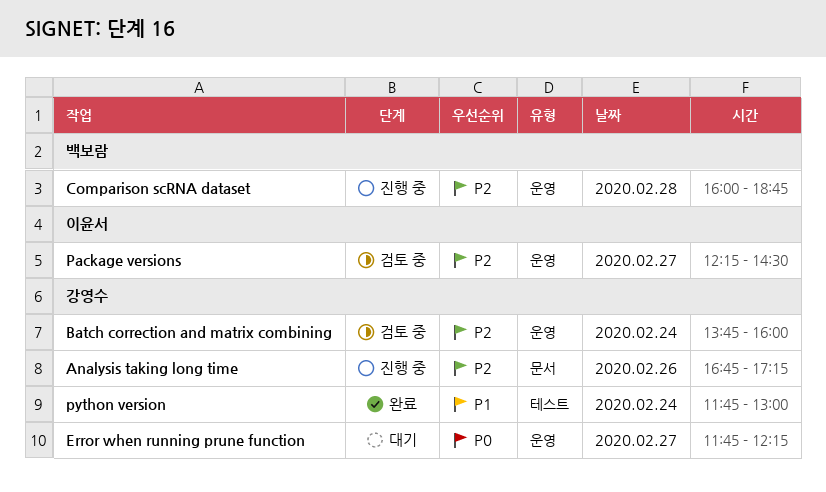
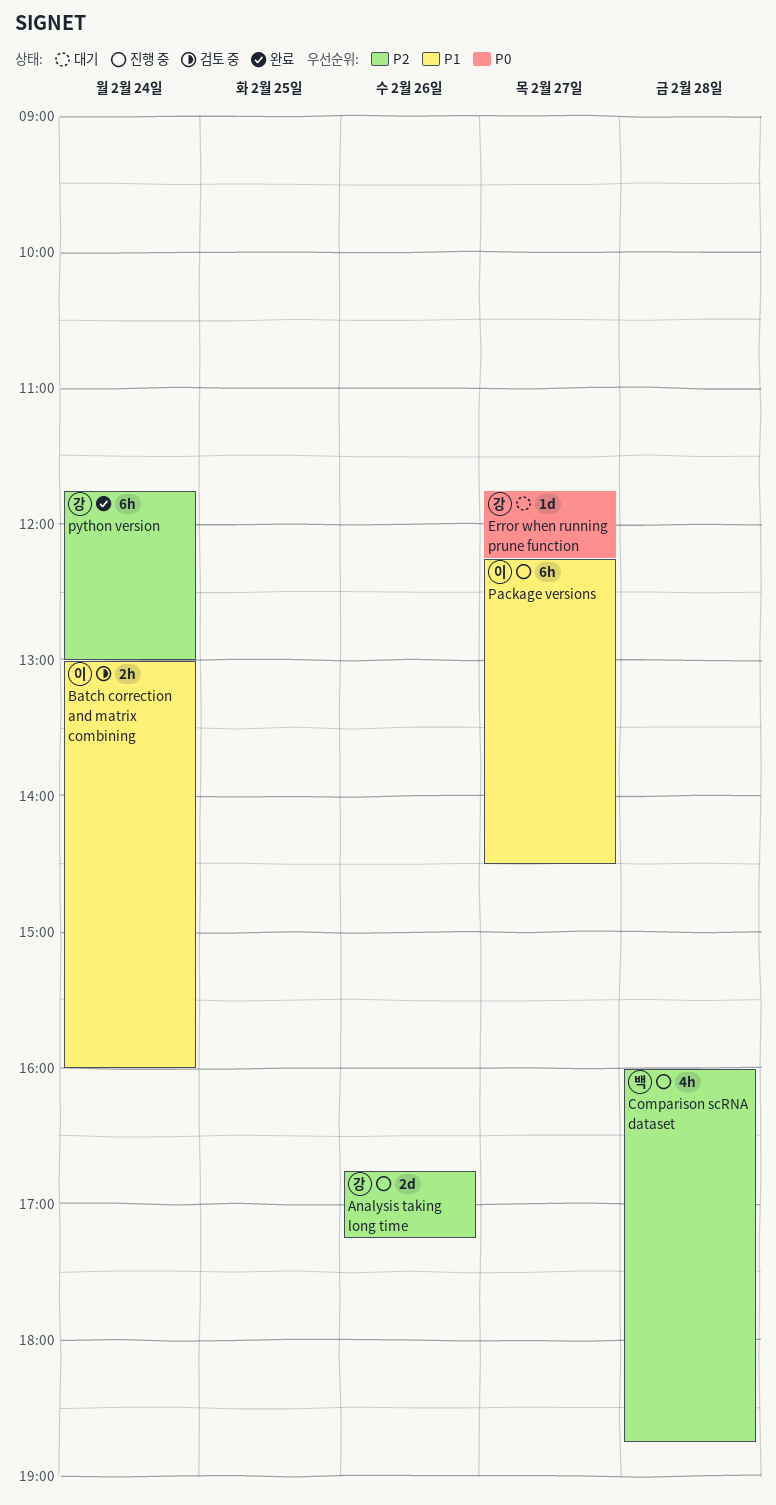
Batch correction and matrix combining, owner: 강영수 -> 이윤서
Batch correction and matrix combining, priority: P2 -> P1
Batch correction and matrix combining, begins: 13:45 -> 13:00
Package versions, status: 검토 중 -> 진행 중
Package versions, priority: P2 -> P1
python version, priority: P1 -> P2

